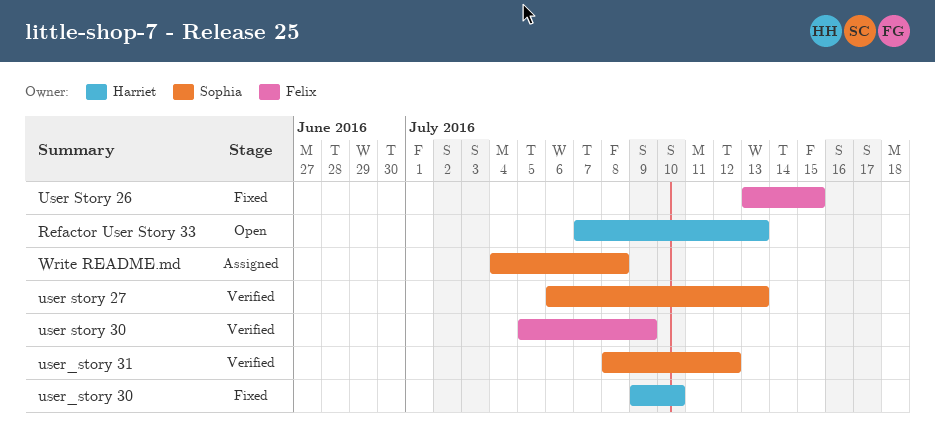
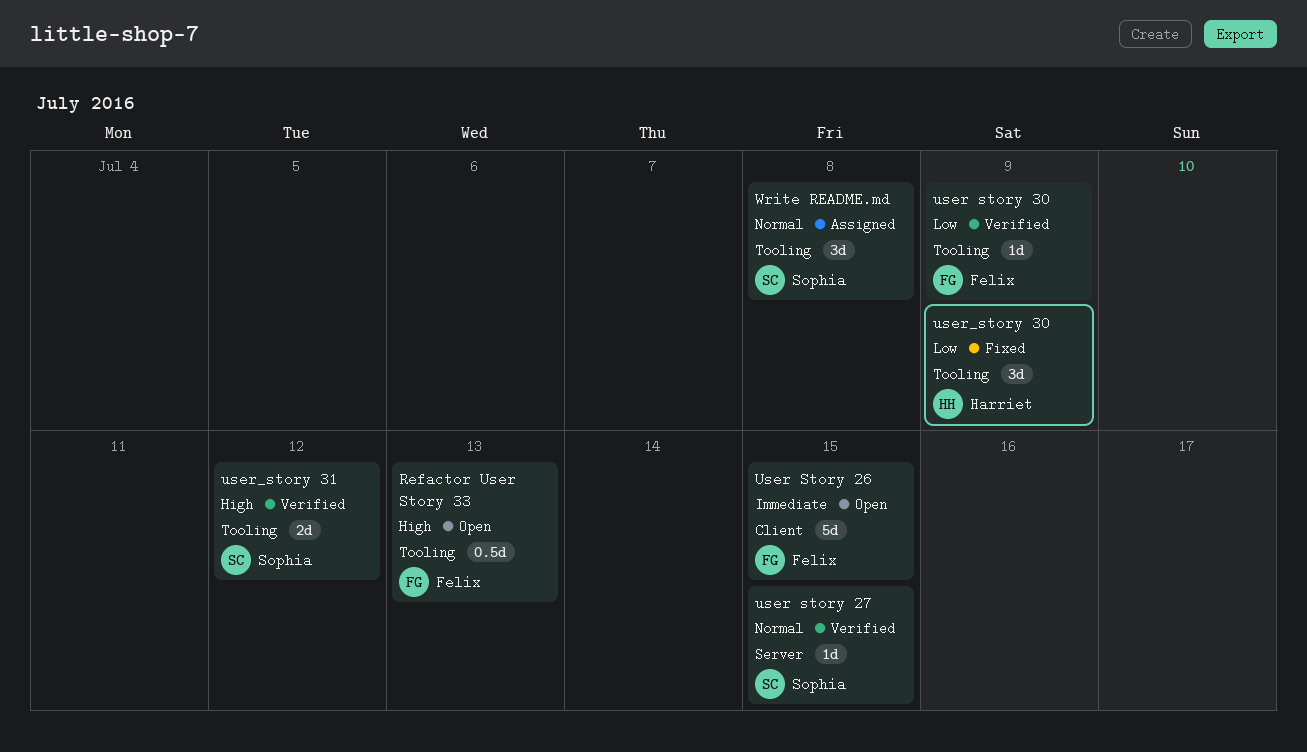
Refactor User Story 33, owner: Harriet -> Felix
User Story 26, status: Fixed -> Open
user story 27, due: Jul 13 -> Jul 15
user_story 30, due: Jul 10 -> Jul 9

